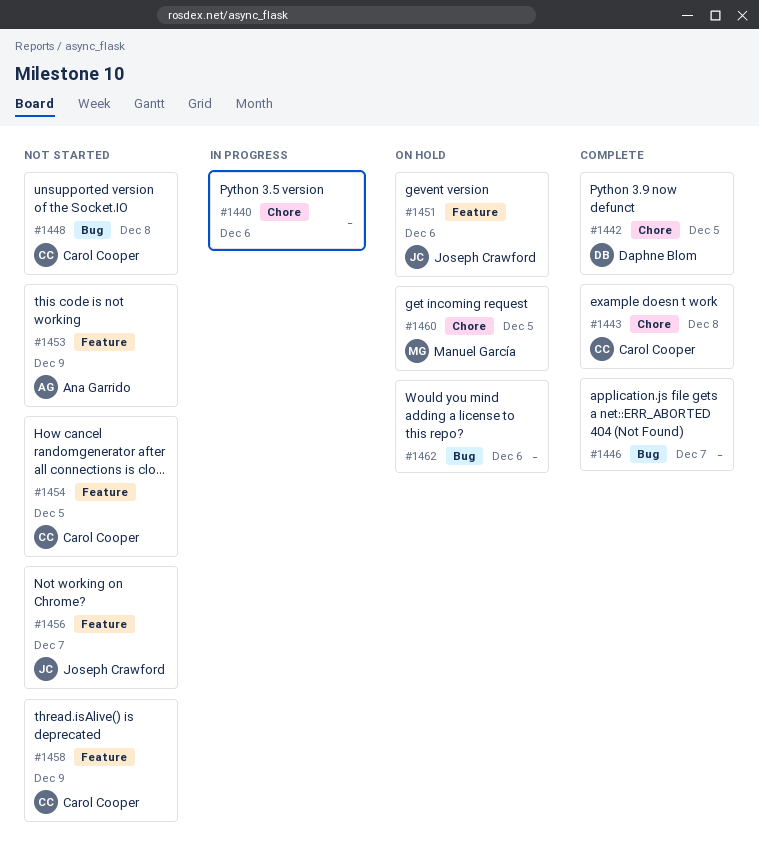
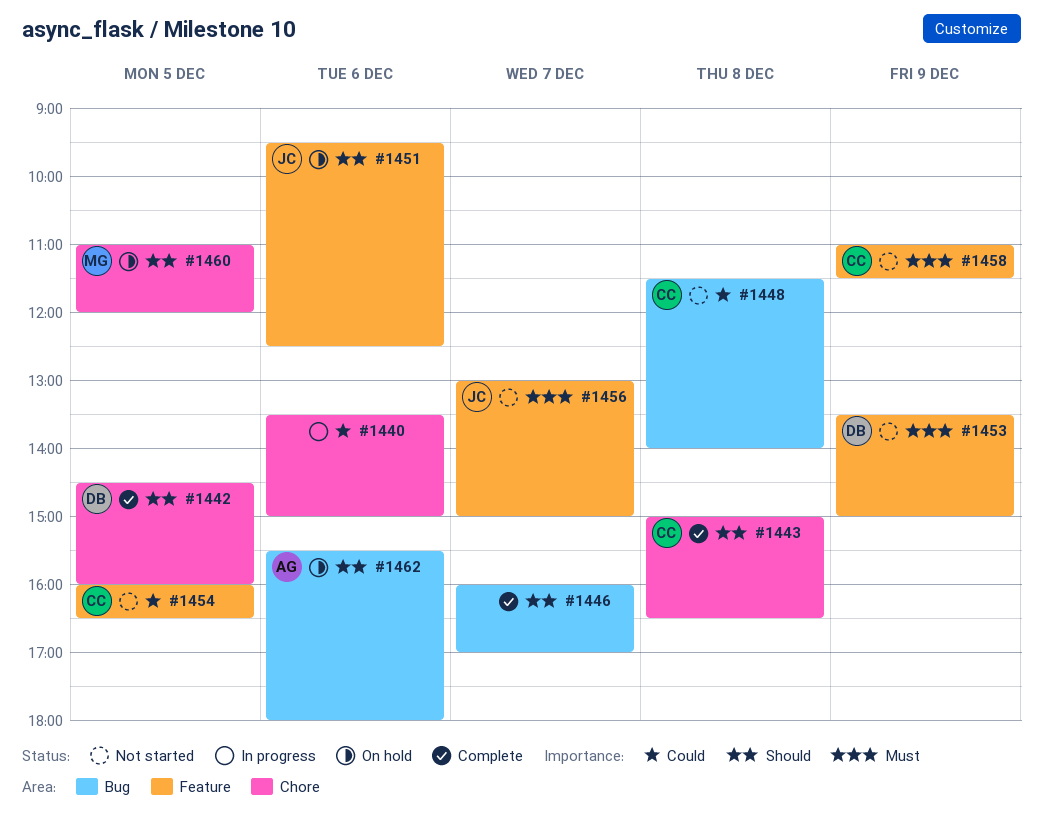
#1453, owner: Ana Garrido -> Daphne Blom
#1462, owner: none -> Ana Garrido

